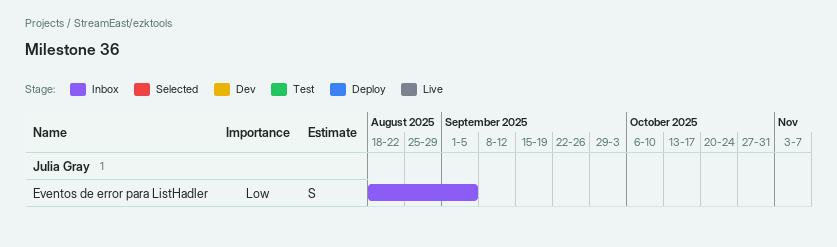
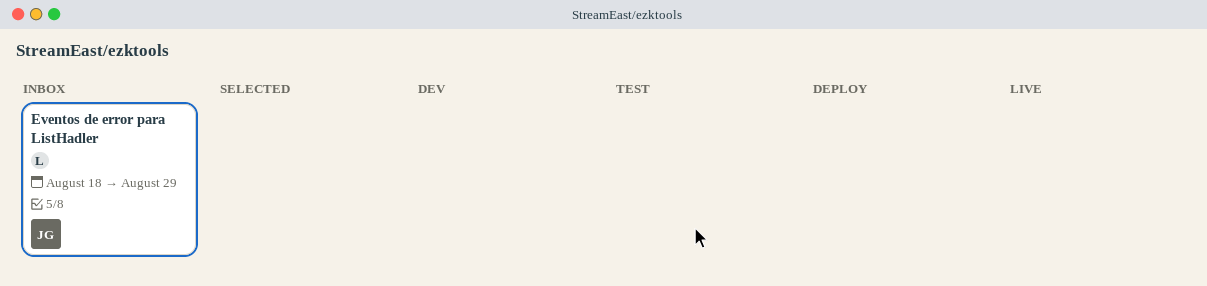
Eventos de error para ListHadler, estimate: S -> L
Eventos de error para ListHadler, due: Sep 5 -> Aug 29

